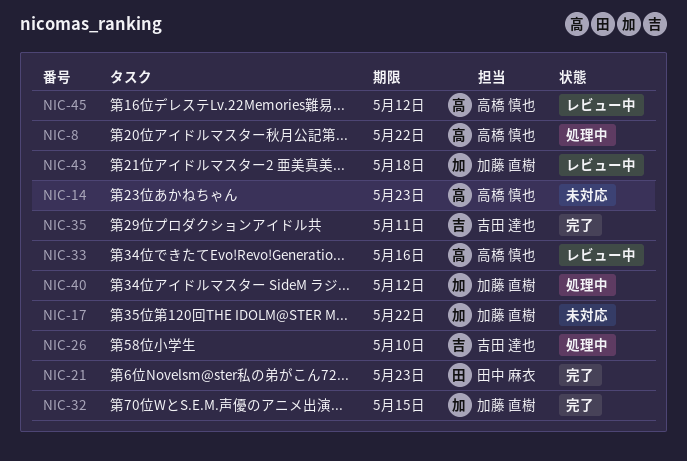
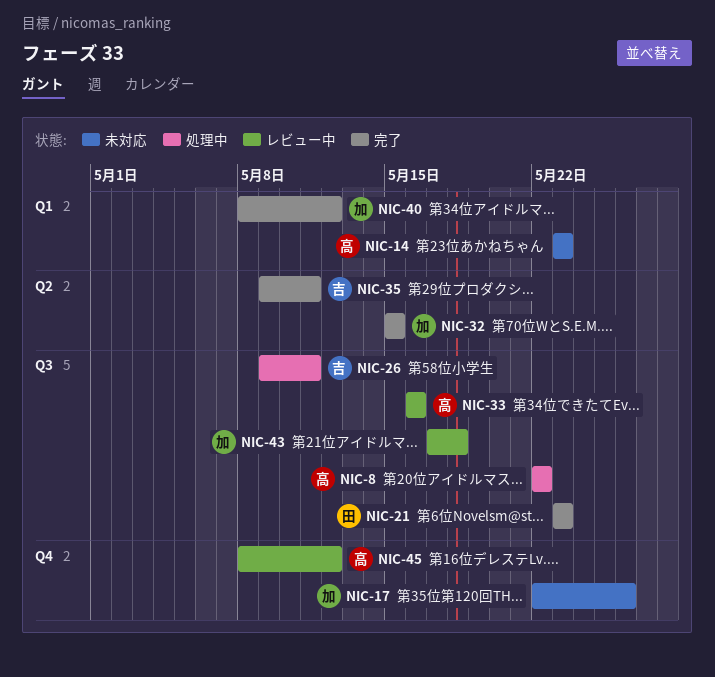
NIC-17, due: May 22 -> May 26
NIC-26, due: May 10 -> May 11
NIC-40, status: 処理中 -> 完了

